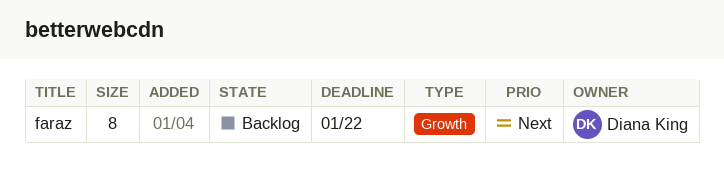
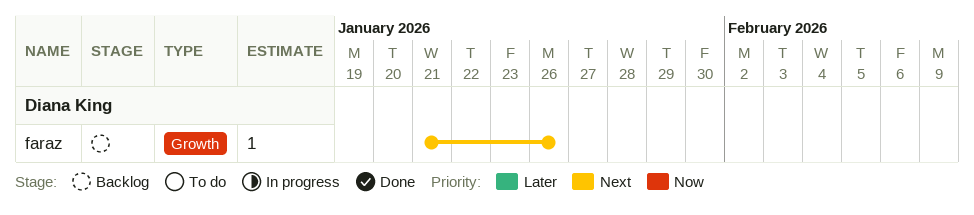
faraz, estimate: 8 -> 1
faraz, due: Jan 22 -> Jan 26

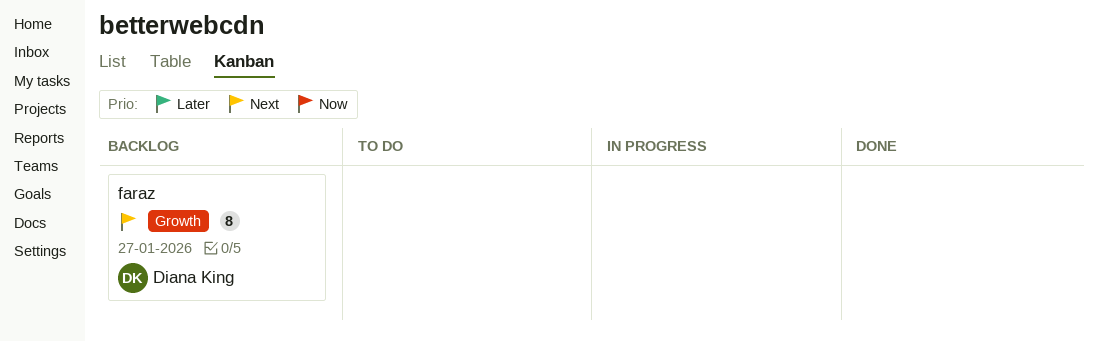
faraz, estimate: 1 -> 8
faraz, due: Jan 26 -> Jan 27

